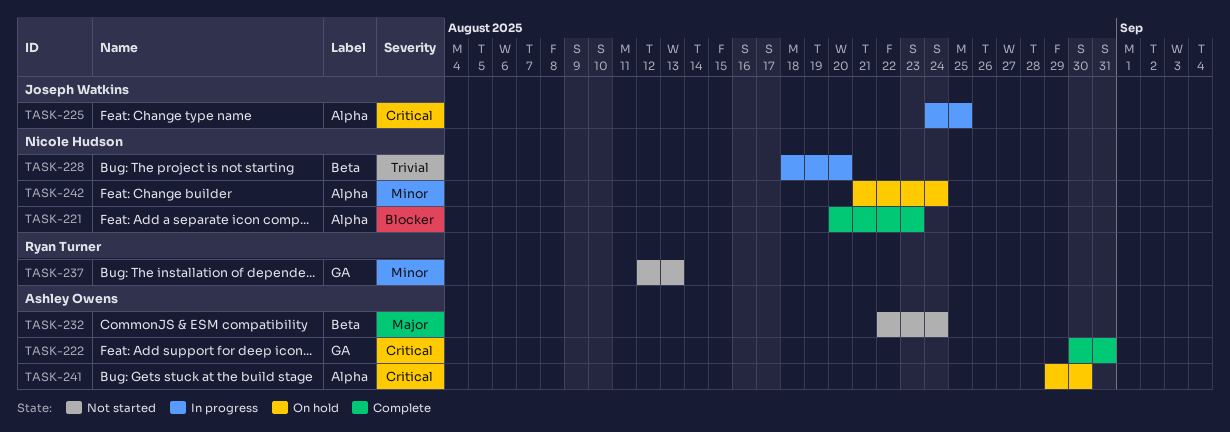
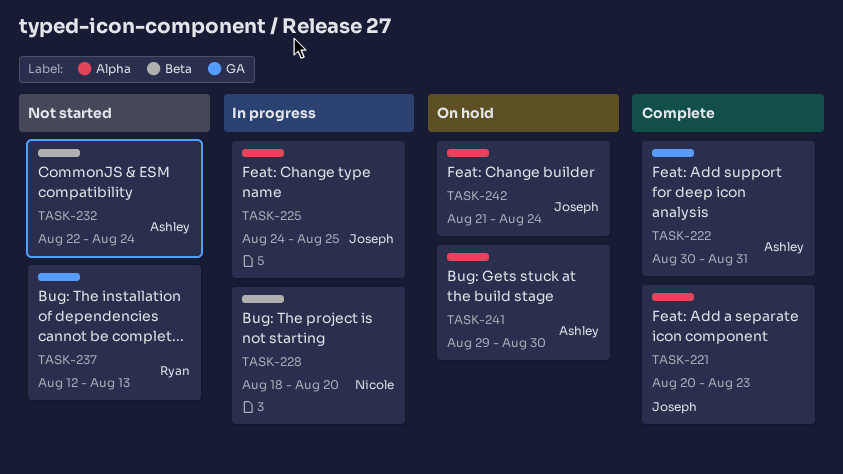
TASK-221, owner: Nicole Hudson -> Joseph Watkins
TASK-242, owner: Nicole Hudson -> Joseph Watkins

